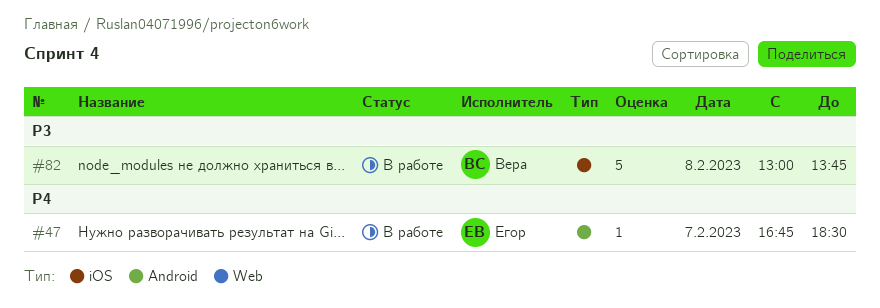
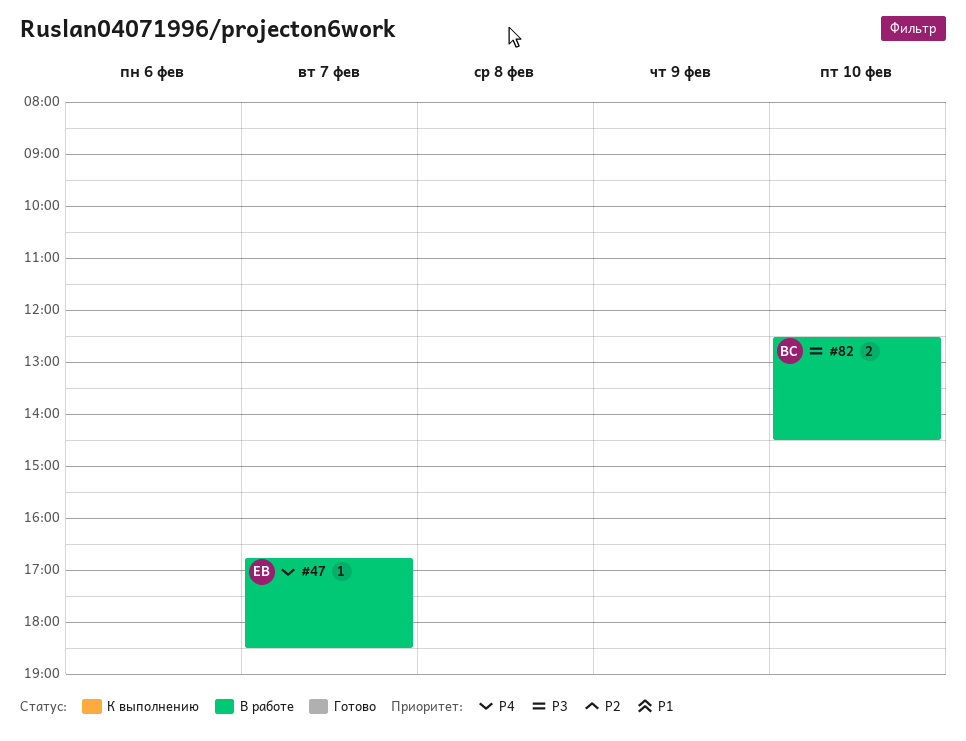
#82, estimate: 5 -> 2
#82, day: Feb 8 -> Feb 10
#82, begins: 13:00 -> 12:30
#82, ends: 13:45 -> 14:30

